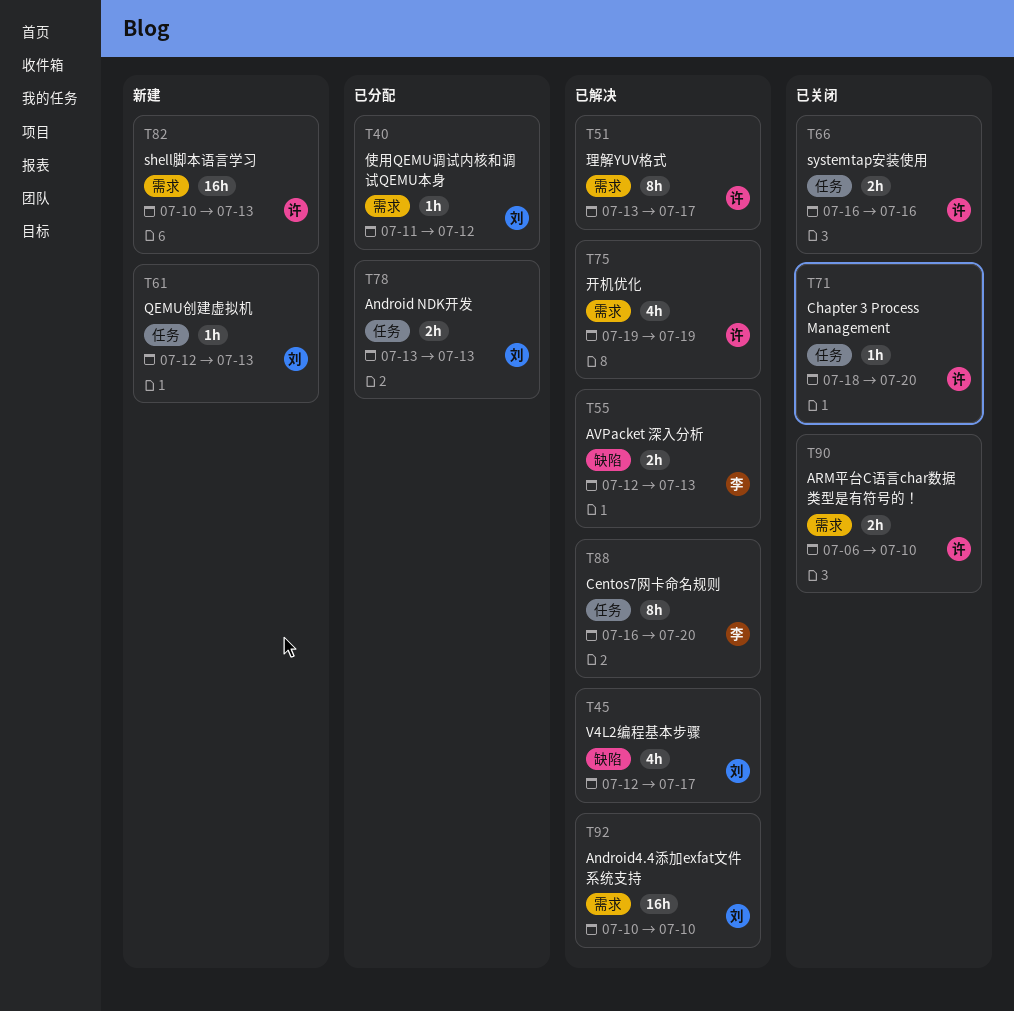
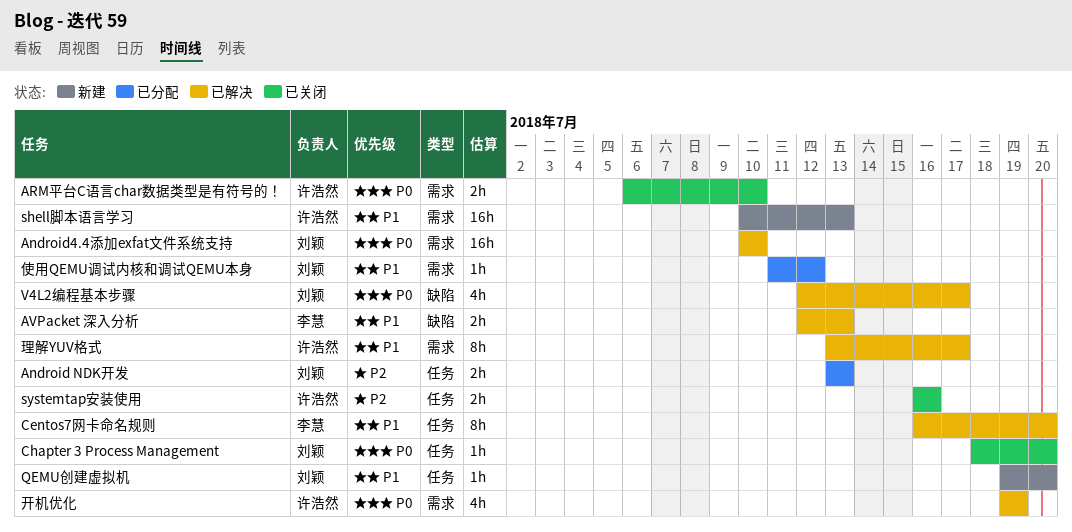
Chapter 3 Process Management, owner: 许浩然 -> 刘颖
QEMU创建虚拟机, start: Jul 12 -> Jul 19
QEMU创建虚拟机, due: Jul 13 -> Jul 20

